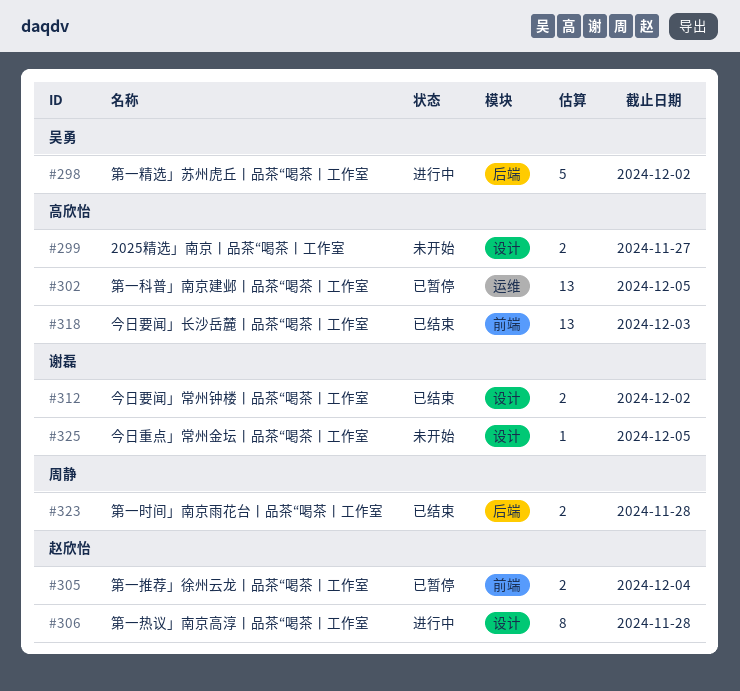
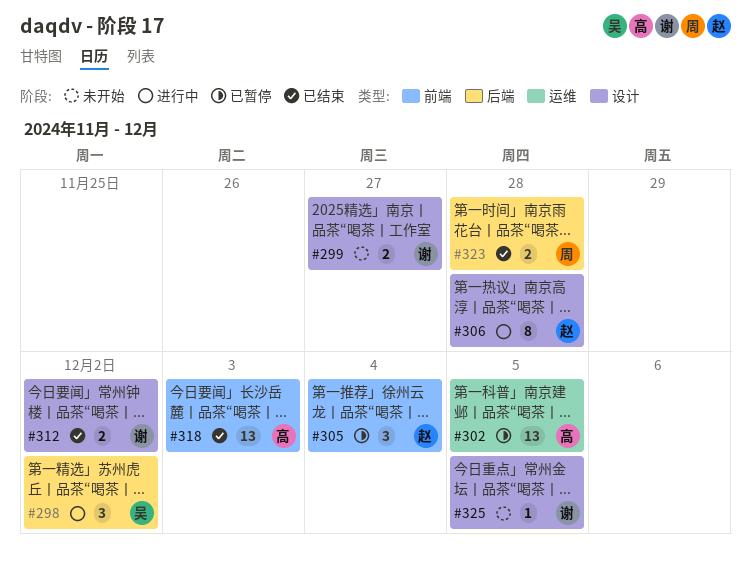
#298, estimate: 5 -> 3
#299, owner: 高欣怡 -> 谢磊
#305, estimate: 2 -> 3

